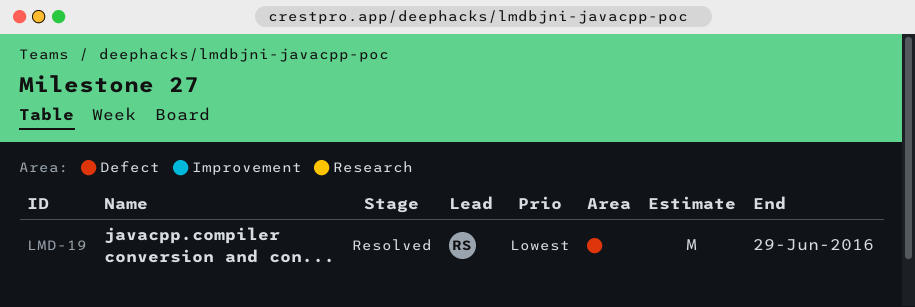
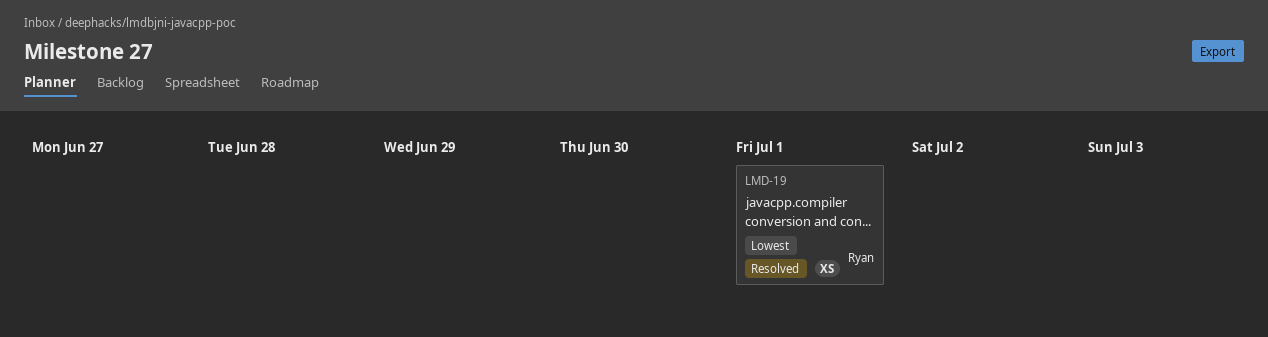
LMD-19, estimate: M -> XS
LMD-19, due: Jun 29 -> Jul 1

